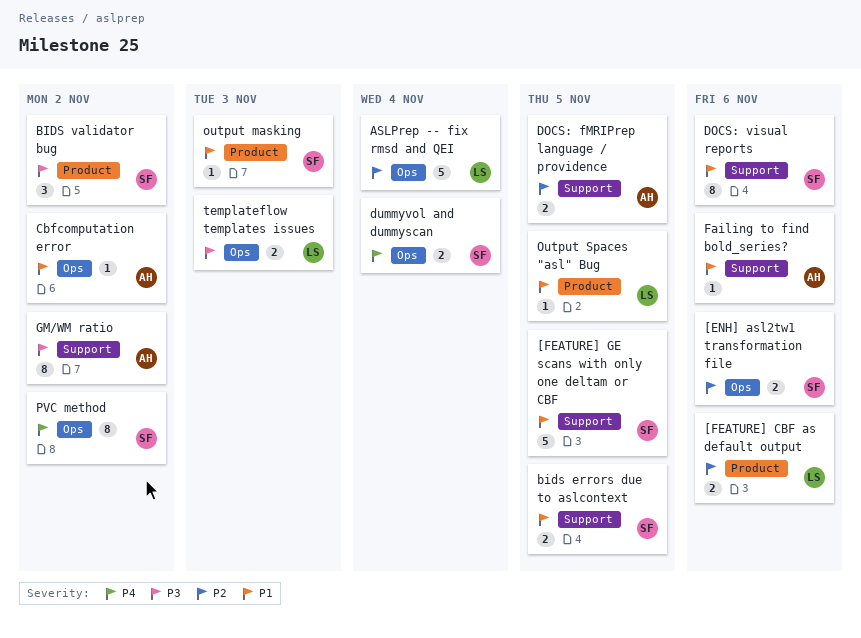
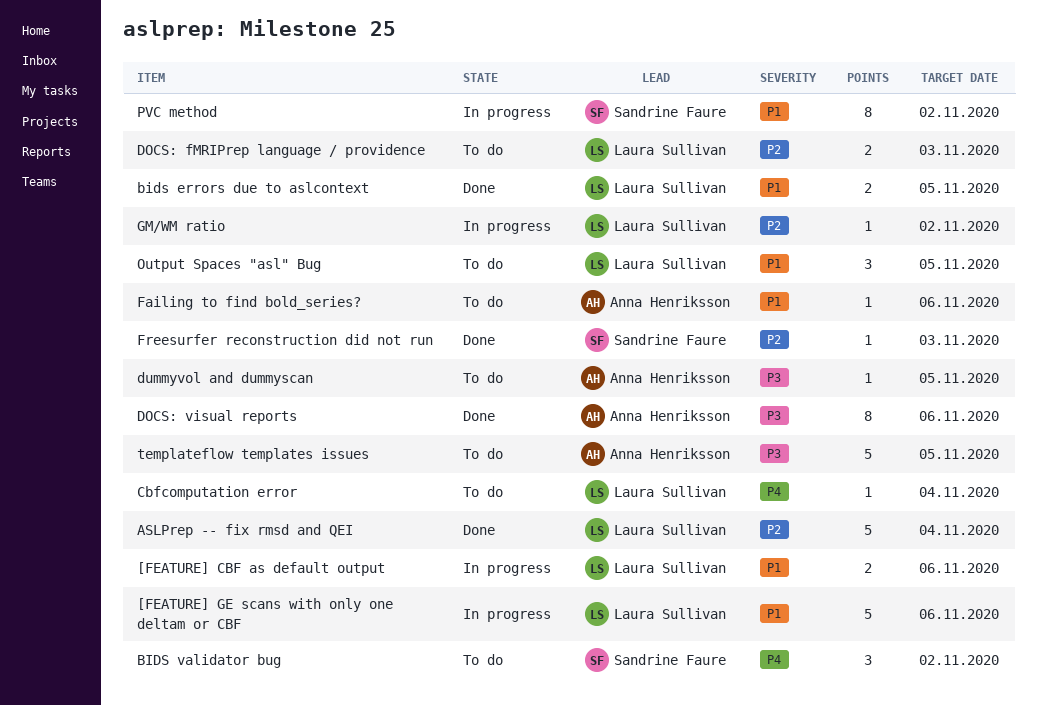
[ENH] asl2tw1 transformation file: present -> none
[FEATURE] CBF as default output, priority: P2 -> P1
[FEATURE] GE scans with only one deltam or CBF, owner: Sandrine Faure -> Laura Sullivan
[FEATURE] GE scans with only one deltam or CBF, due: Nov 5 -> Nov 6
bids errors due to aslcontext, owner: Sandrine Faure -> Laura Sullivan
BIDS validator bug, priority: P3 -> P4
Cbfcomputation error, owner: Anna Henriksson -> Laura Sullivan
Cbfcomputation error, priority: P1 -> P4
Cbfcomputation error, due: Nov 2 -> Nov 4
DOCS: fMRIPrep language / providence, owner: Anna Henriksson -> Laura Sullivan
DOCS: fMRIPrep language / providence, due: Nov 5 -> Nov 3
DOCS: visual reports, owner: Sandrine Faure -> Anna Henriksson
DOCS: visual reports, priority: P1 -> P3
dummyvol and dummyscan, owner: Sandrine Faure -> Anna Henriksson
dummyvol and dummyscan, priority: P4 -> P3
dummyvol and dummyscan, estimate: 2 -> 1
dummyvol and dummyscan, due: Nov 4 -> Nov 5
Freesurfer reconstruction did not run: none -> present
GM/WM ratio, owner: Anna Henriksson -> Laura Sullivan
GM/WM ratio, priority: P3 -> P2
GM/WM ratio, estimate: 8 -> 1
output masking: present -> none
Output Spaces "asl" Bug, estimate: 1 -> 3
PVC method, priority: P4 -> P1
templateflow templates issues, owner: Laura Sullivan -> Anna Henriksson
templateflow templates issues, estimate: 2 -> 5
templateflow templates issues, due: Nov 3 -> Nov 5

